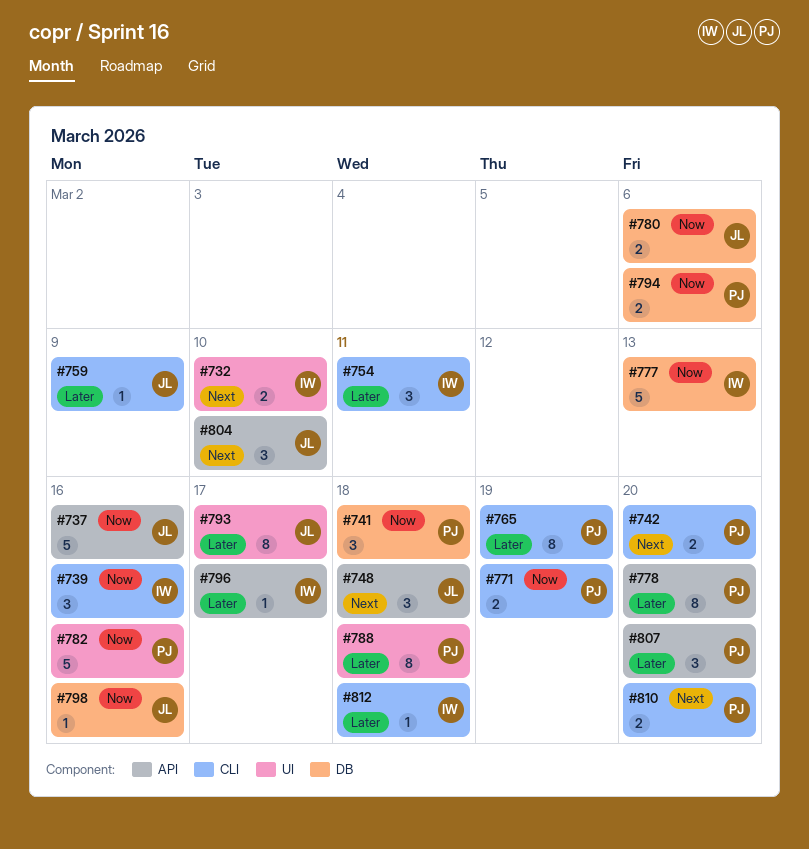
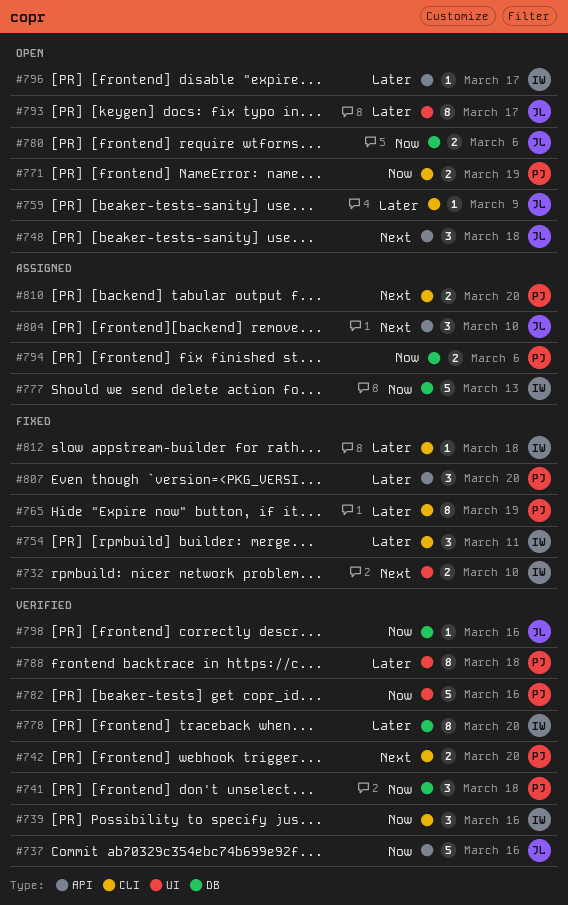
#778, owner: PJ -> IW
#778, label: API -> DB

